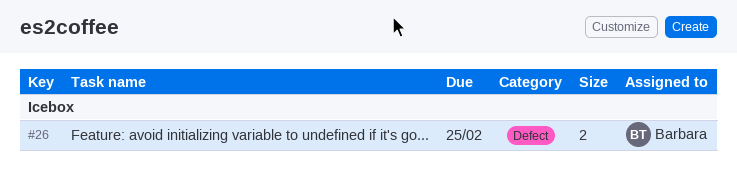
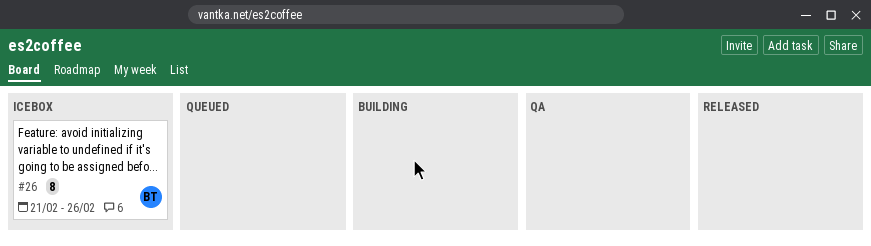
#26, estimate: 2 -> 8
#26, due: Feb 25 -> Feb 26

